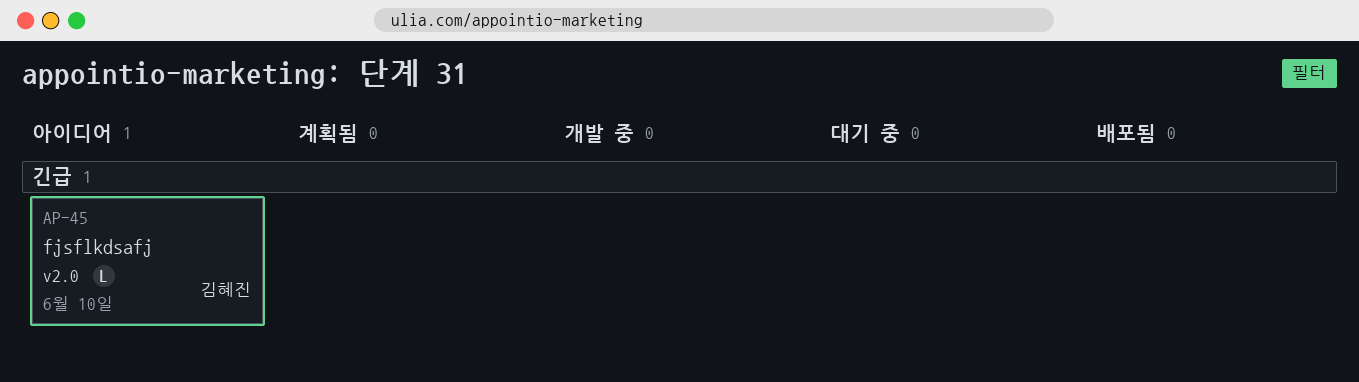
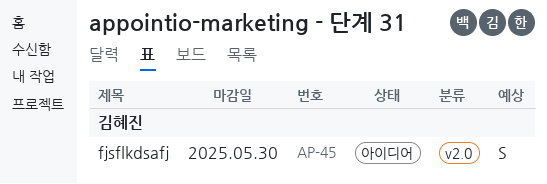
AP-45, estimate: L -> S
AP-45, due: Jun 10 -> May 30

